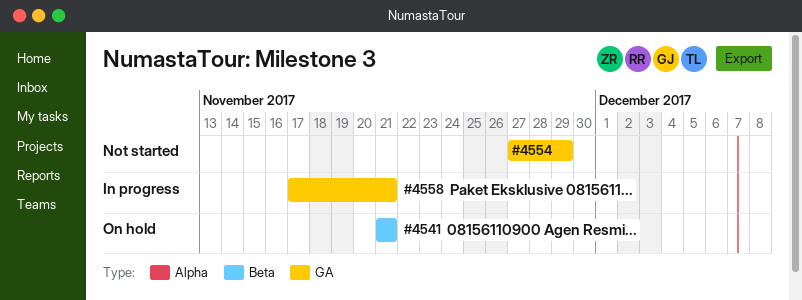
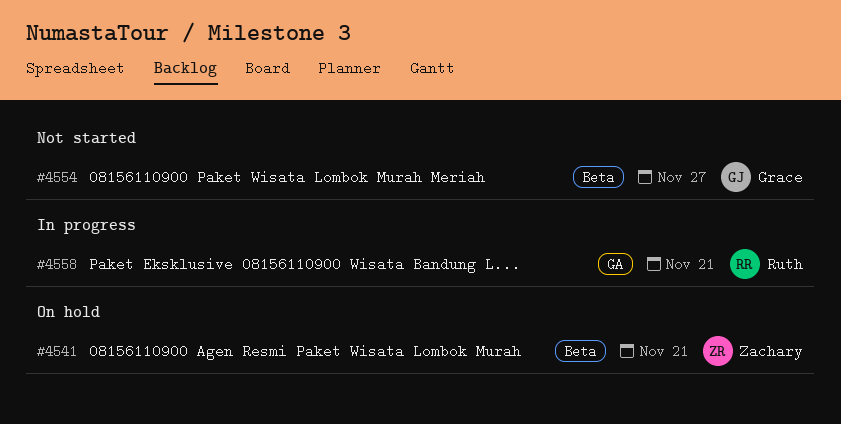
#4554, label: GA -> Beta
#4554, due: Nov 29 -> Nov 27

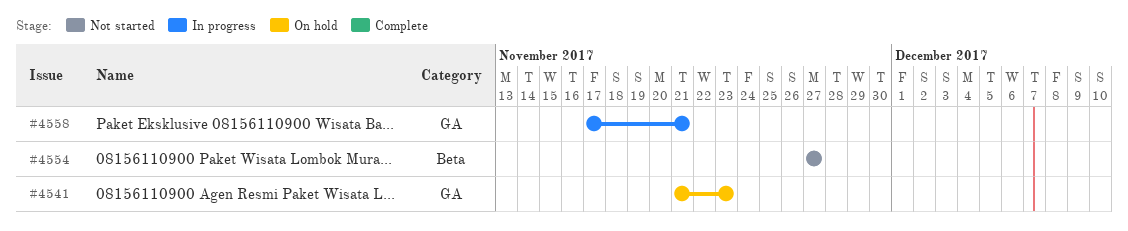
#4541, label: Beta -> GA
#4541, due: Nov 21 -> Nov 23

